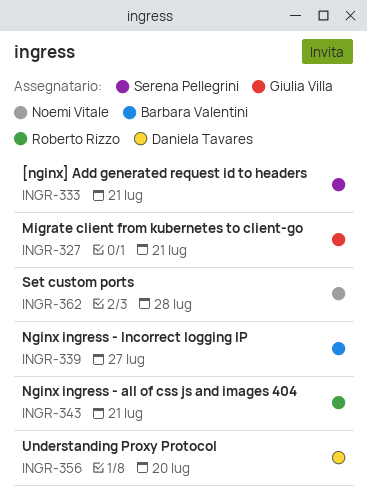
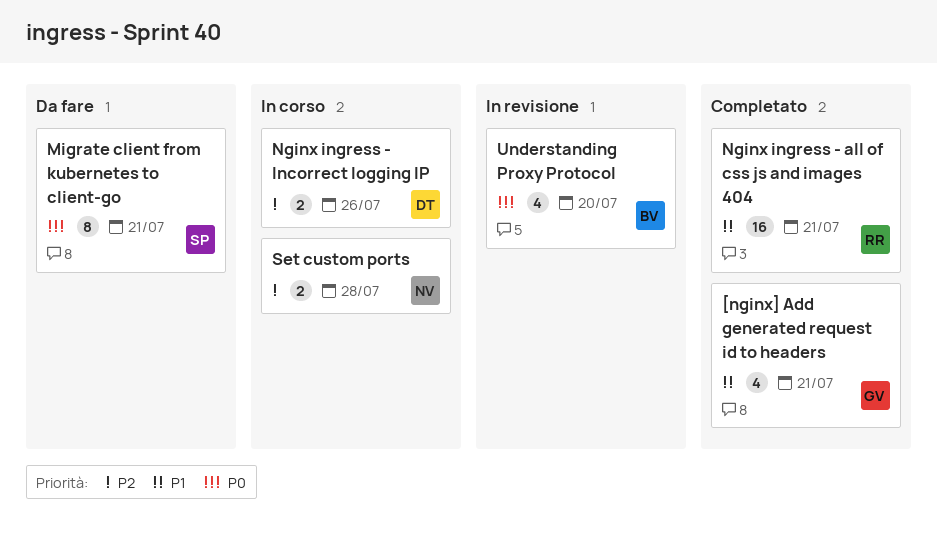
[nginx] Add generated request id to headers, owner: Serena Pellegrini -> Giulia Villa
Migrate client from kubernetes to client-go, owner: Giulia Villa -> Serena Pellegrini
Nginx ingress - Incorrect logging IP, owner: Barbara Valentini -> Daniela Tavares
Nginx ingress - Incorrect logging IP, due: Jul 27 -> Jul 26
Understanding Proxy Protocol, owner: Daniela Tavares -> Barbara Valentini

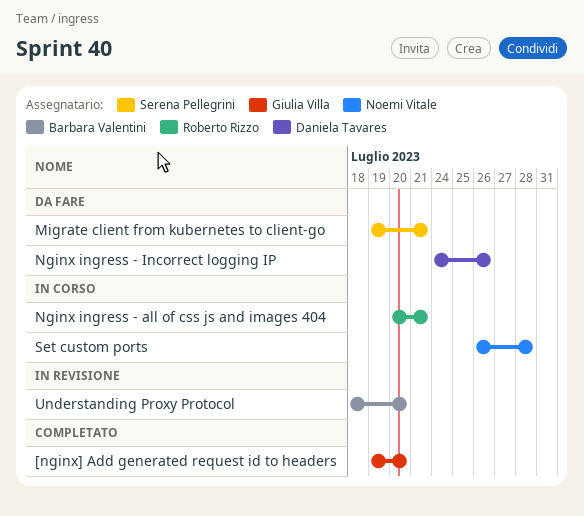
[nginx] Add generated request id to headers, due: Jul 21 -> Jul 20
Nginx ingress - all of css js and images 404, status: Completato -> In corso
Nginx ingress - Incorrect logging IP, status: In corso -> Da fare

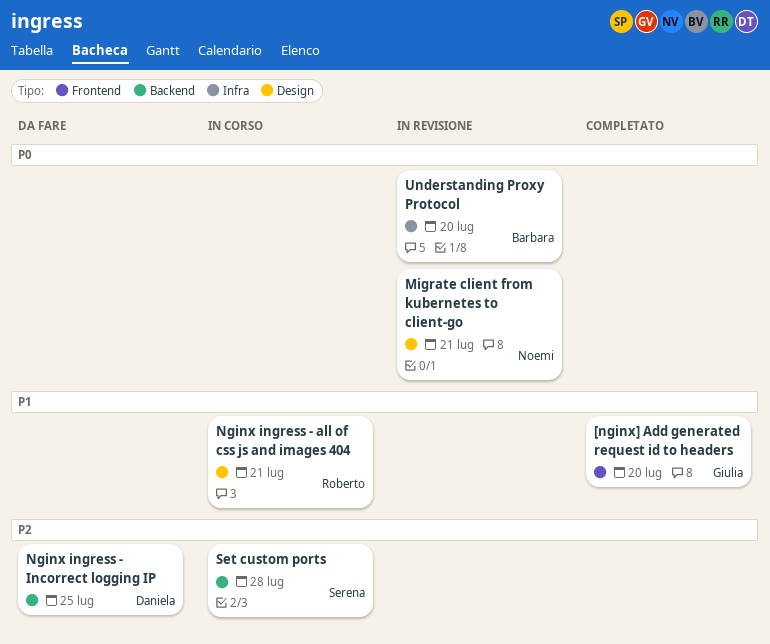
Migrate client from kubernetes to client-go, status: Da fare -> In revisione
Migrate client from kubernetes to client-go, owner: Serena Pellegrini -> Noemi Vitale
Nginx ingress - Incorrect logging IP, due: Jul 26 -> Jul 25
Set custom ports, owner: Noemi Vitale -> Serena Pellegrini

